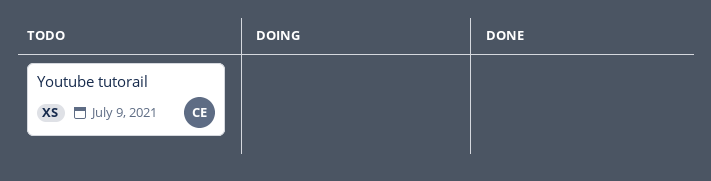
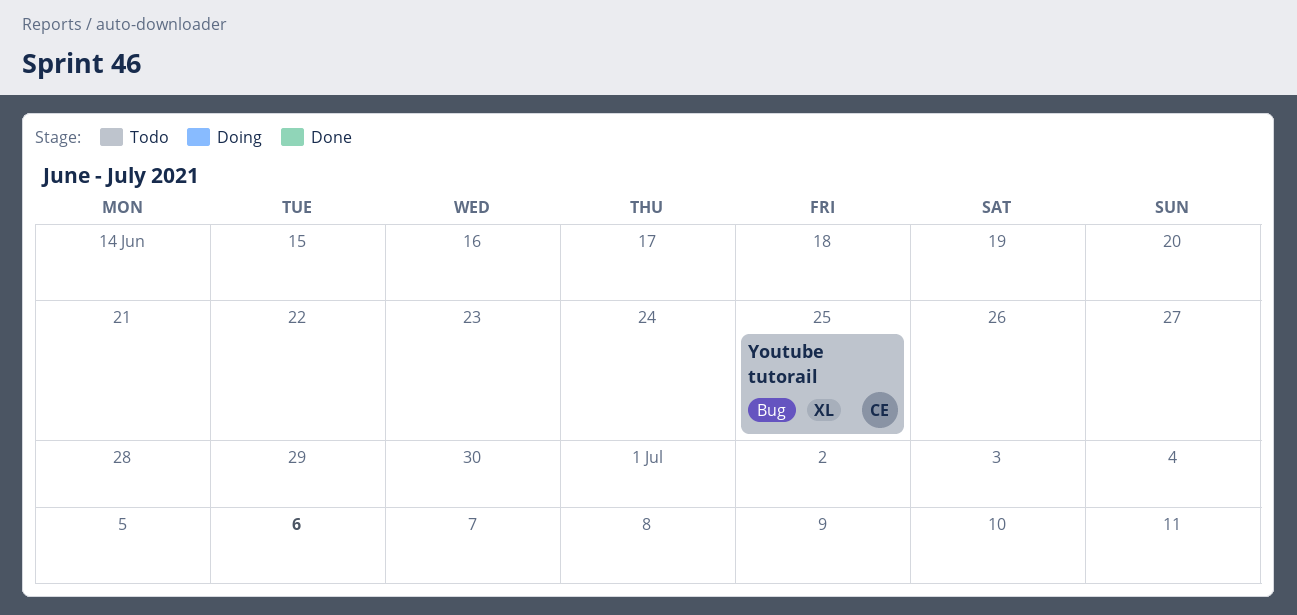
Youtube tutorail, estimate: XS -> XL
Youtube tutorail, due: Jul 9 -> Jun 25

